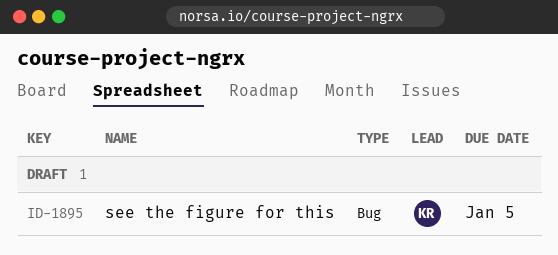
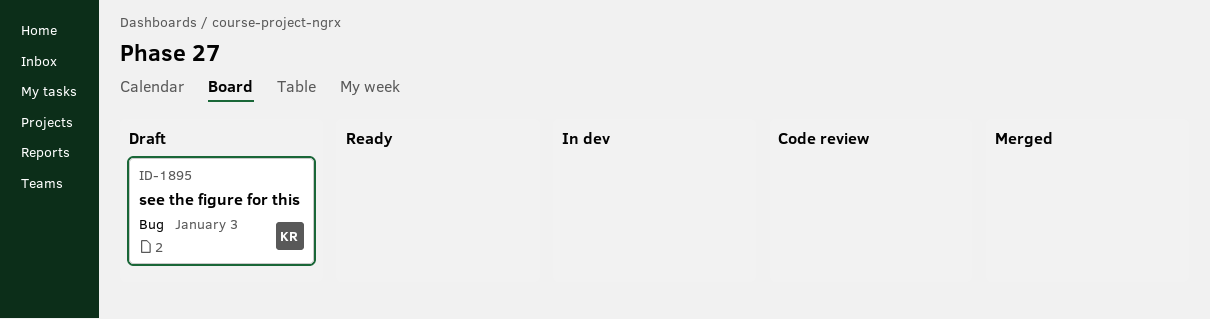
ID-1895, due: Jan 5 -> Jan 3

